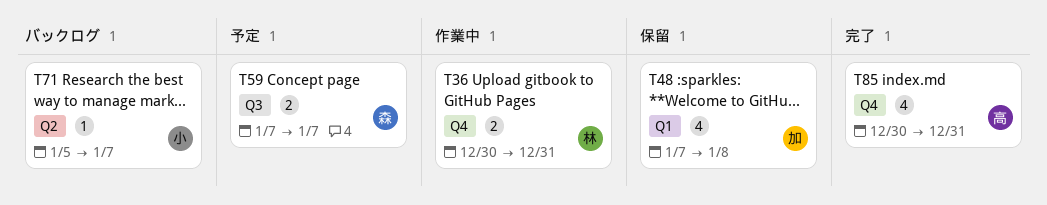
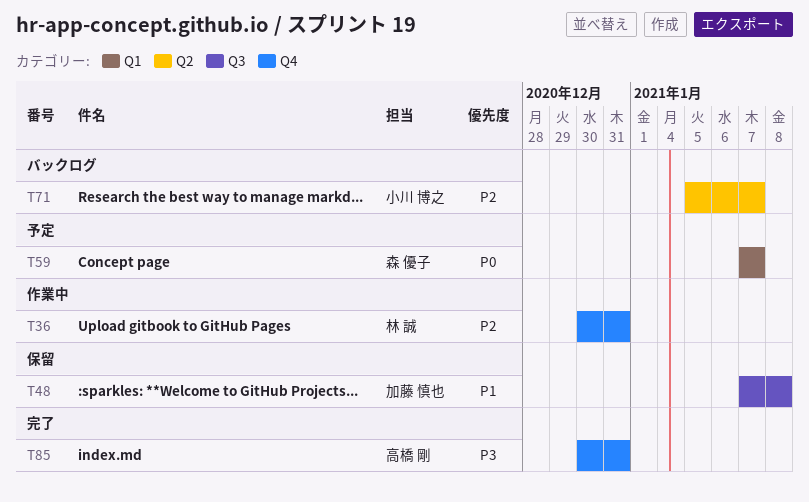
T48, label: Q1 -> Q3
T59, label: Q3 -> Q1

